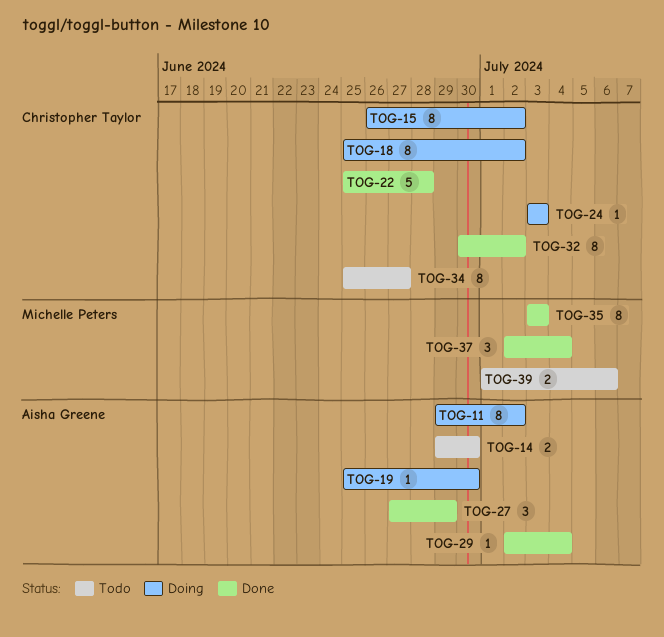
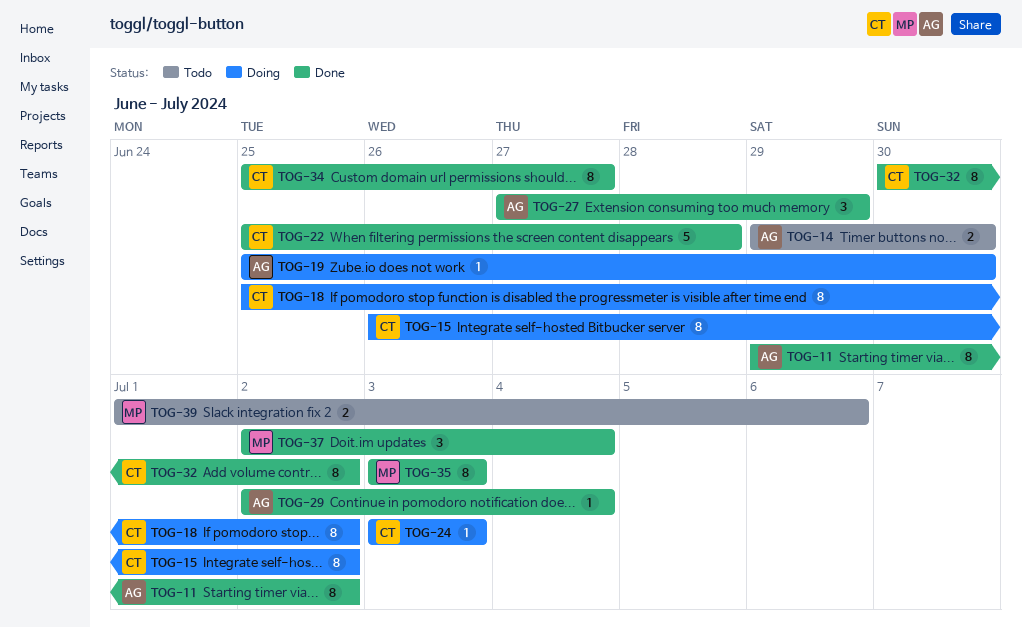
TOG-11, status: Doing -> Done
TOG-34, status: Todo -> Done

